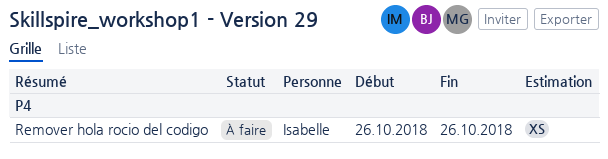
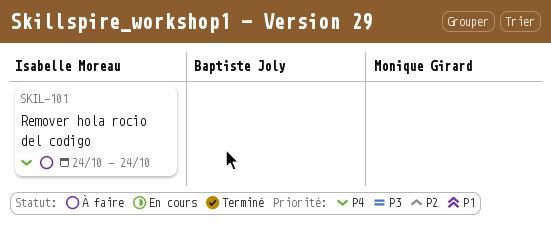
Remover hola rocio del codigo, start: Oct 26 -> Oct 24
Remover hola rocio del codigo, due: Oct 26 -> Oct 24

